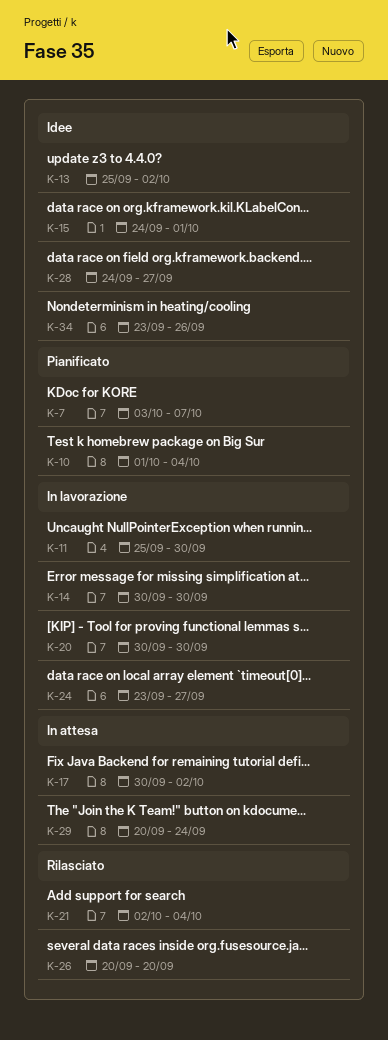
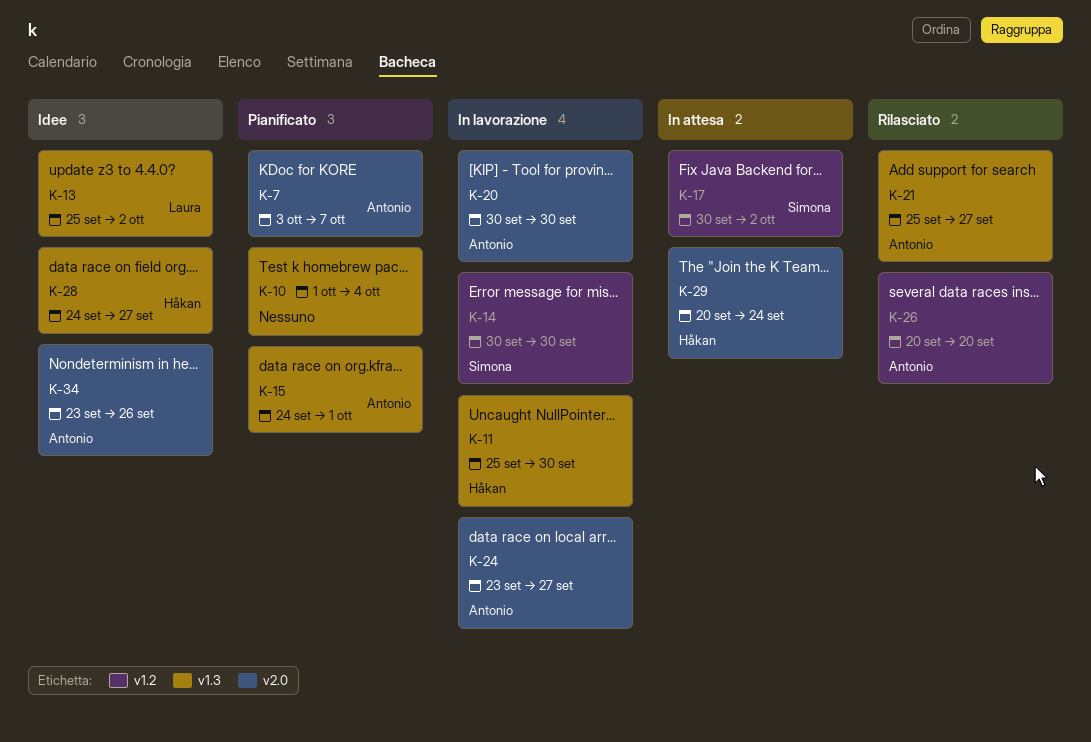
K-15, status: Idee -> Pianificato
K-21, start: Oct 2 -> Sep 25
K-21, due: Oct 4 -> Sep 27

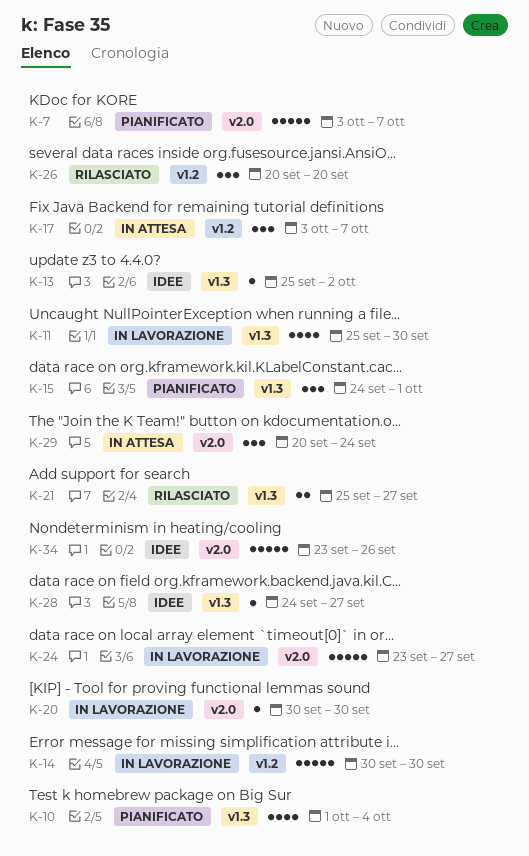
K-17, start: Sep 30 -> Oct 3
K-17, due: Oct 2 -> Oct 7

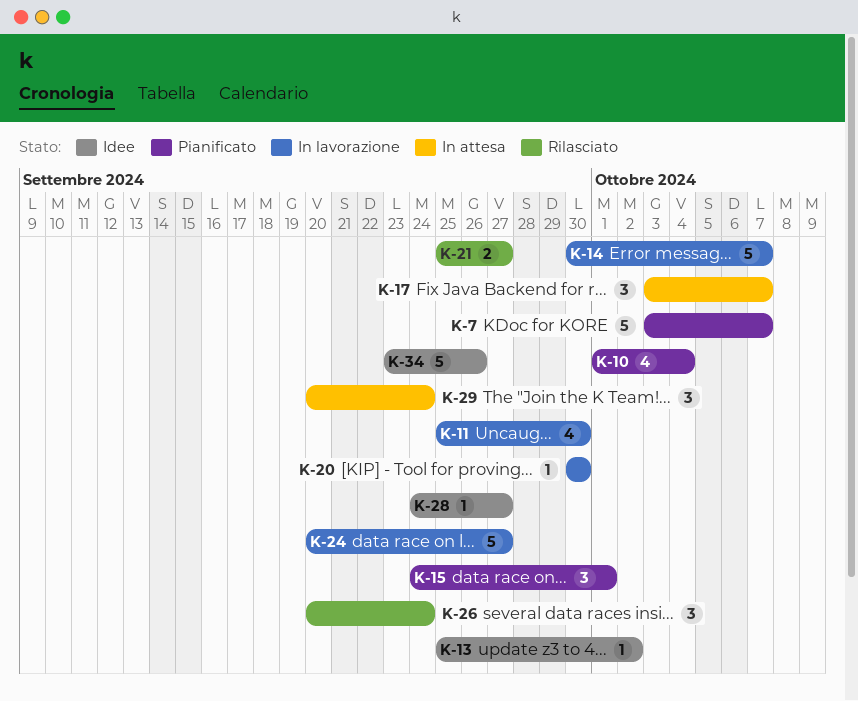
K-14, due: Sep 30 -> Oct 7
K-24, start: Sep 23 -> Sep 20
K-26, due: Sep 20 -> Sep 24

